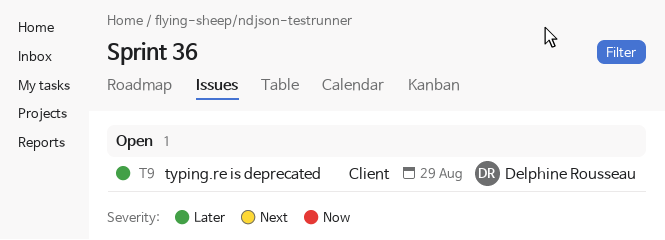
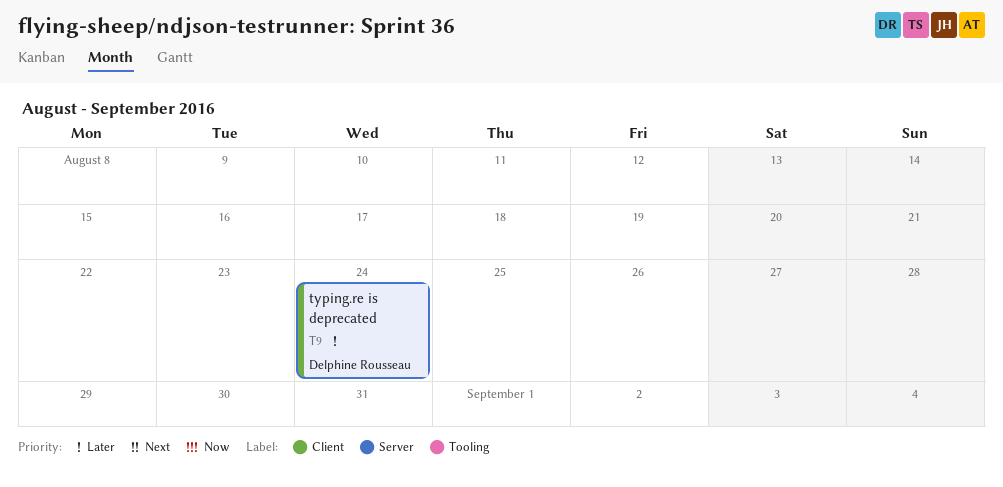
T9, due: Aug 29 -> Aug 24

